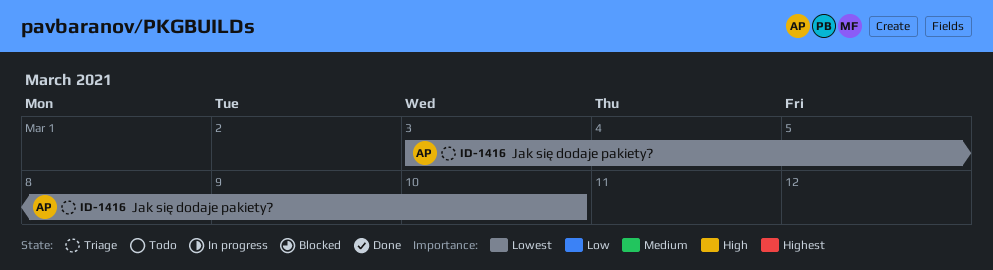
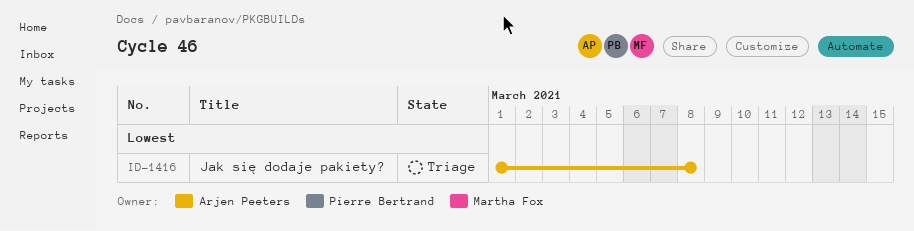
ID-1416, start: Mar 3 -> Mar 1
ID-1416, due: Mar 10 -> Mar 8

